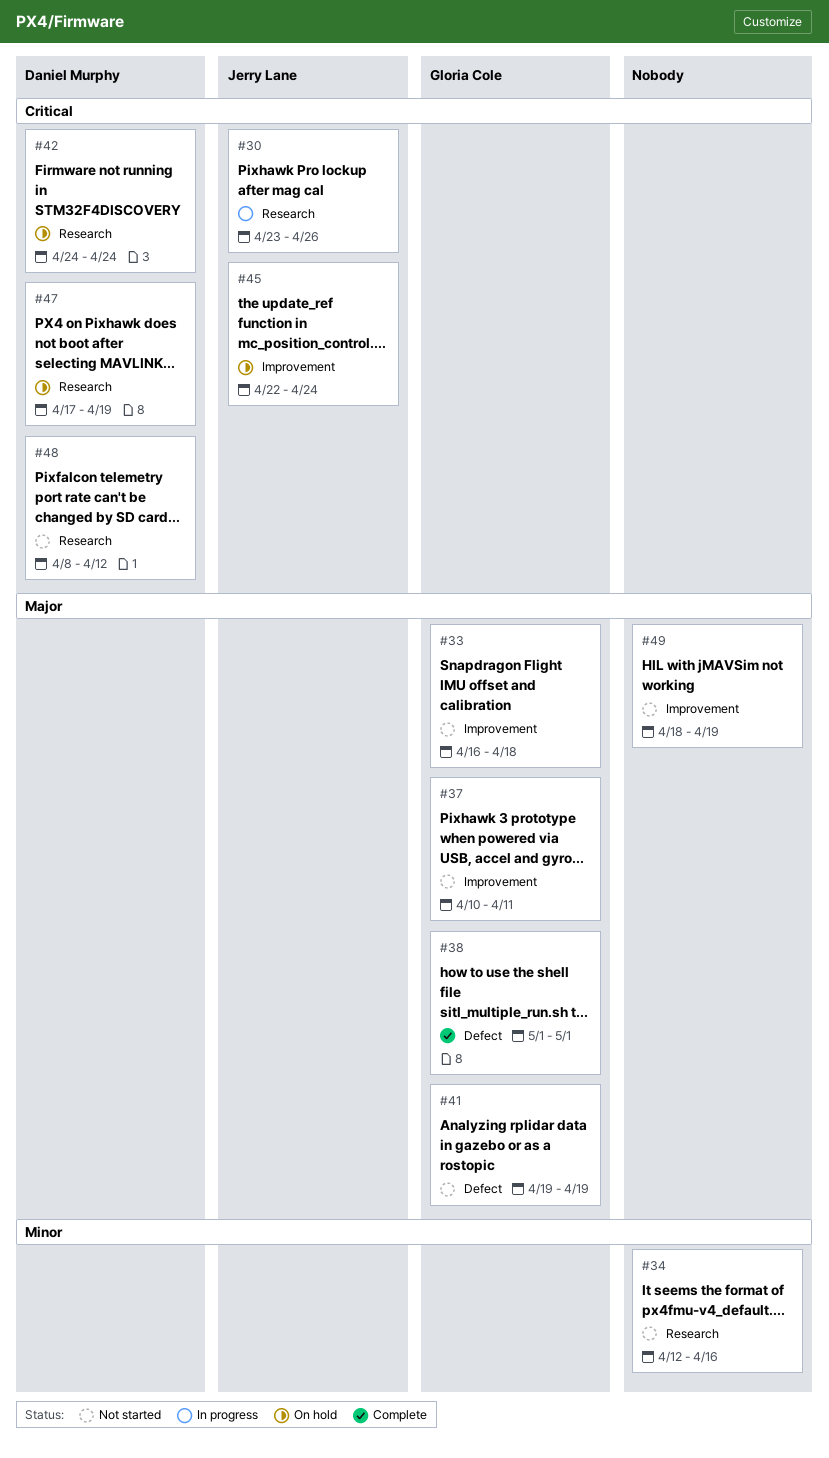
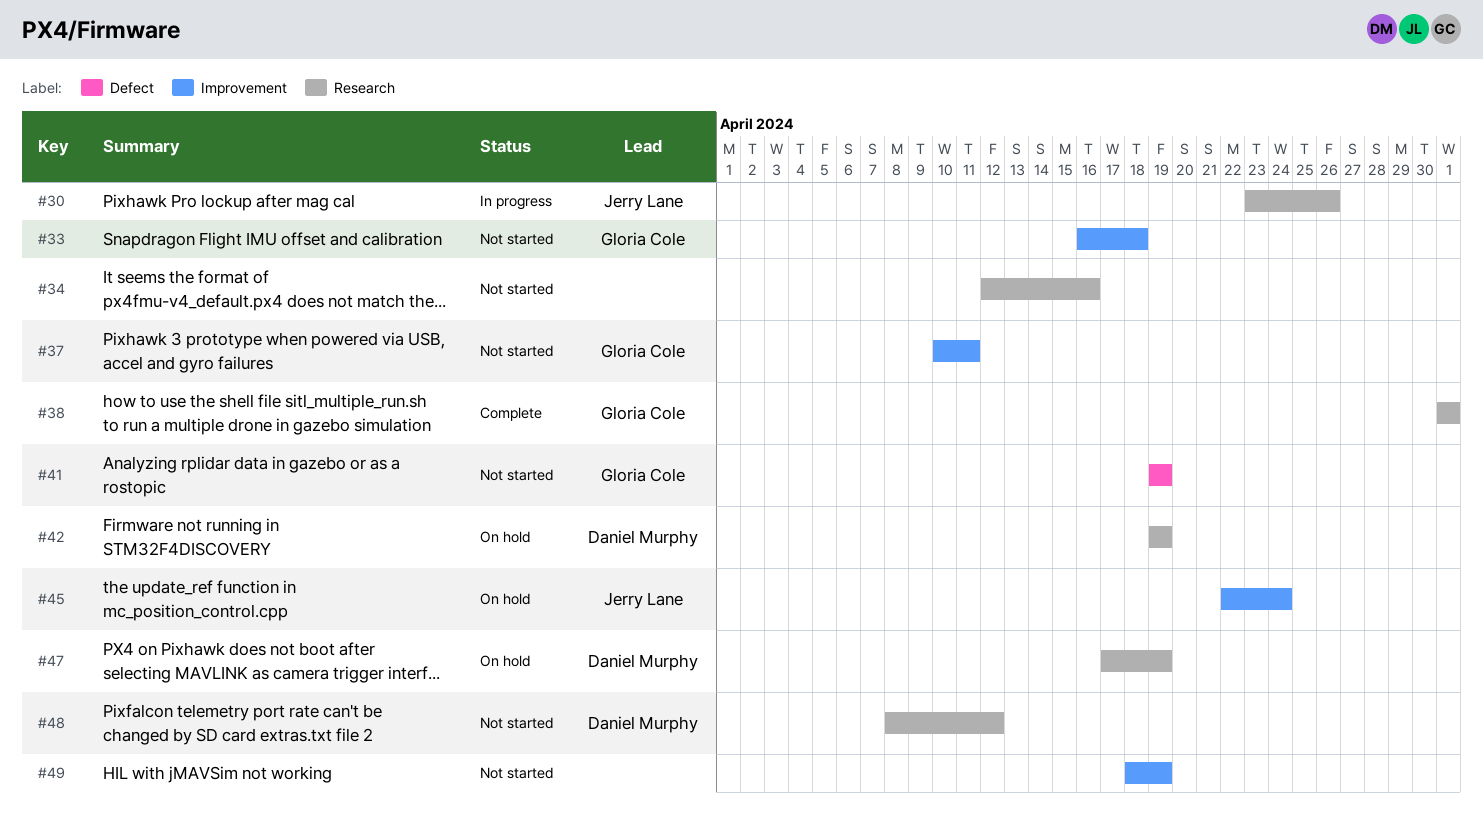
#38, label: Defect -> Research
#42, start: Apr 24 -> Apr 19
#42, due: Apr 24 -> Apr 19

